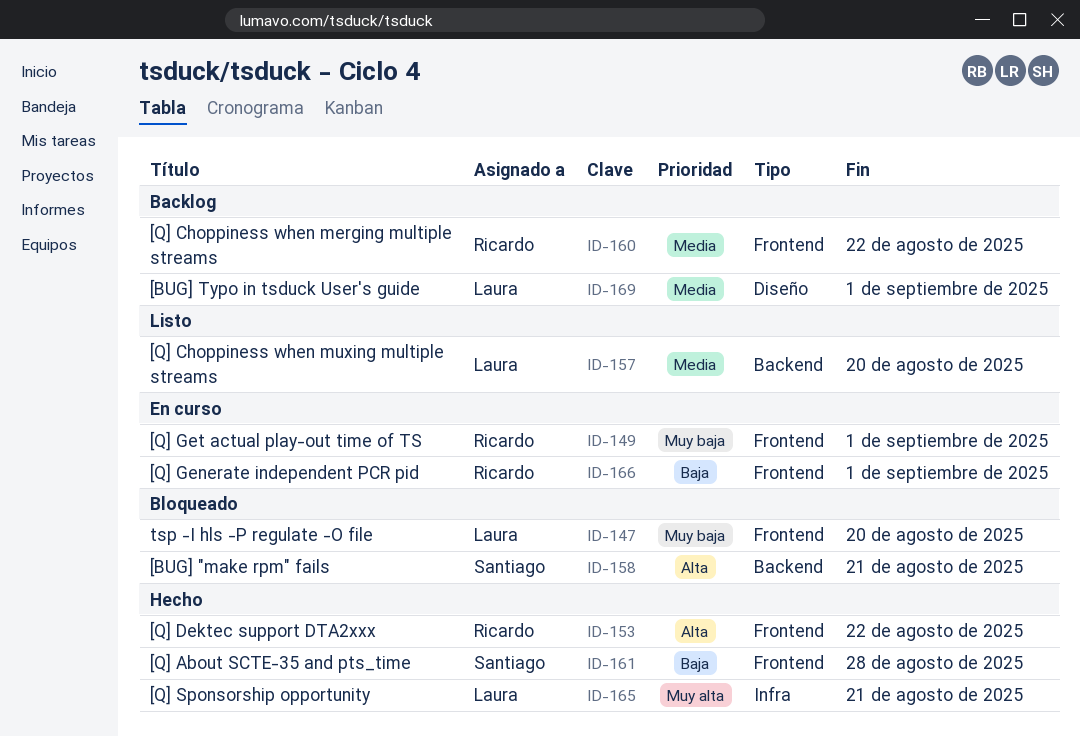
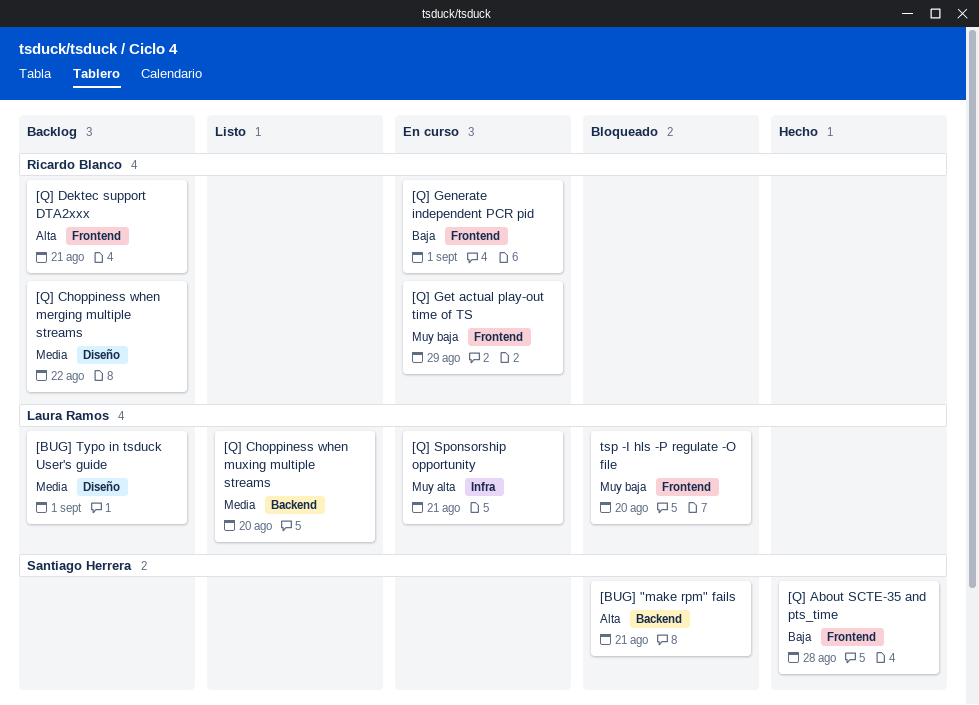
[Q] Choppiness when merging multiple streams, label: Frontend -> Diseño
[Q] Dektec support DTA2xxx, status: Hecho -> Backlog
[Q] Dektec support DTA2xxx, due: Aug 22 -> Aug 21
[Q] Get actual play-out time of TS, due: Sep 1 -> Aug 29
[Q] Sponsorship opportunity, status: Hecho -> En curso

